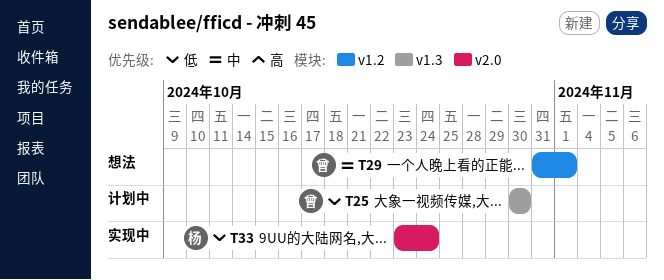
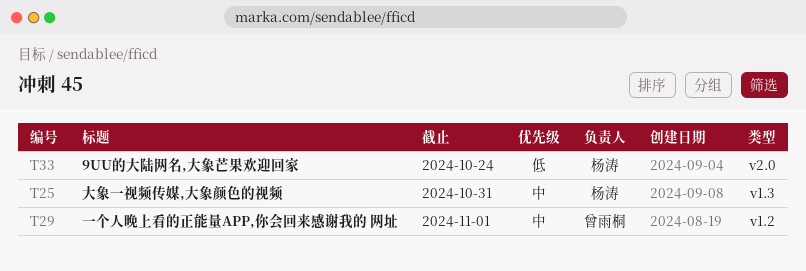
T25, owner: 曾雨桐 -> 杨涛
T25, priority: 低 -> 中
T25, due: Oct 30 -> Oct 31

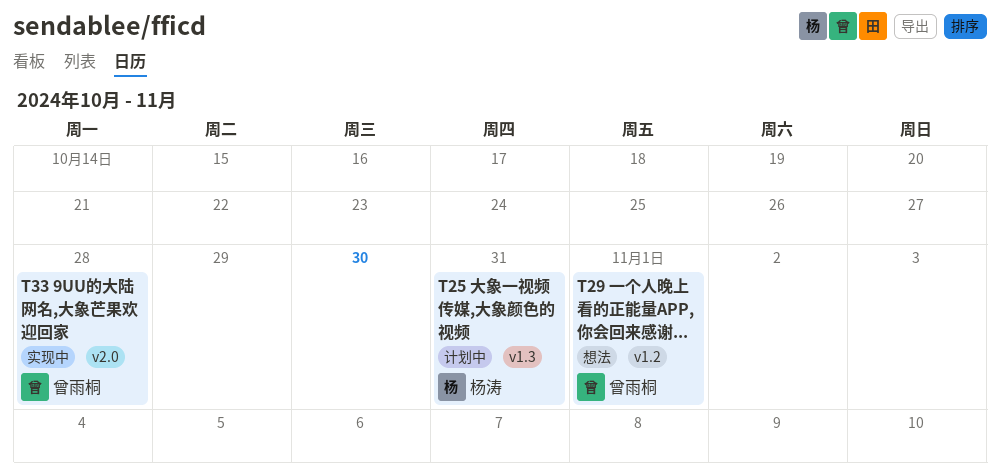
T33, owner: 杨涛 -> 曾雨桐
T33, due: Oct 24 -> Oct 28

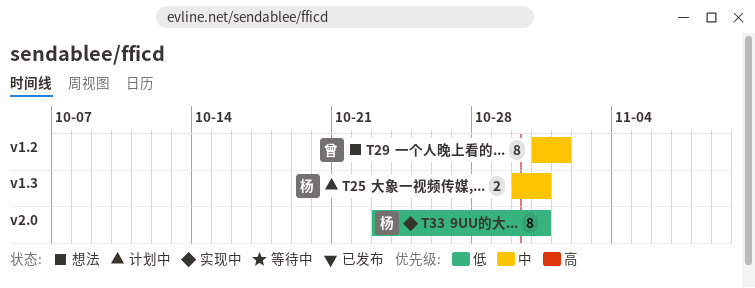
T33, owner: 曾雨桐 -> 杨涛
T33, due: Oct 28 -> Oct 31

